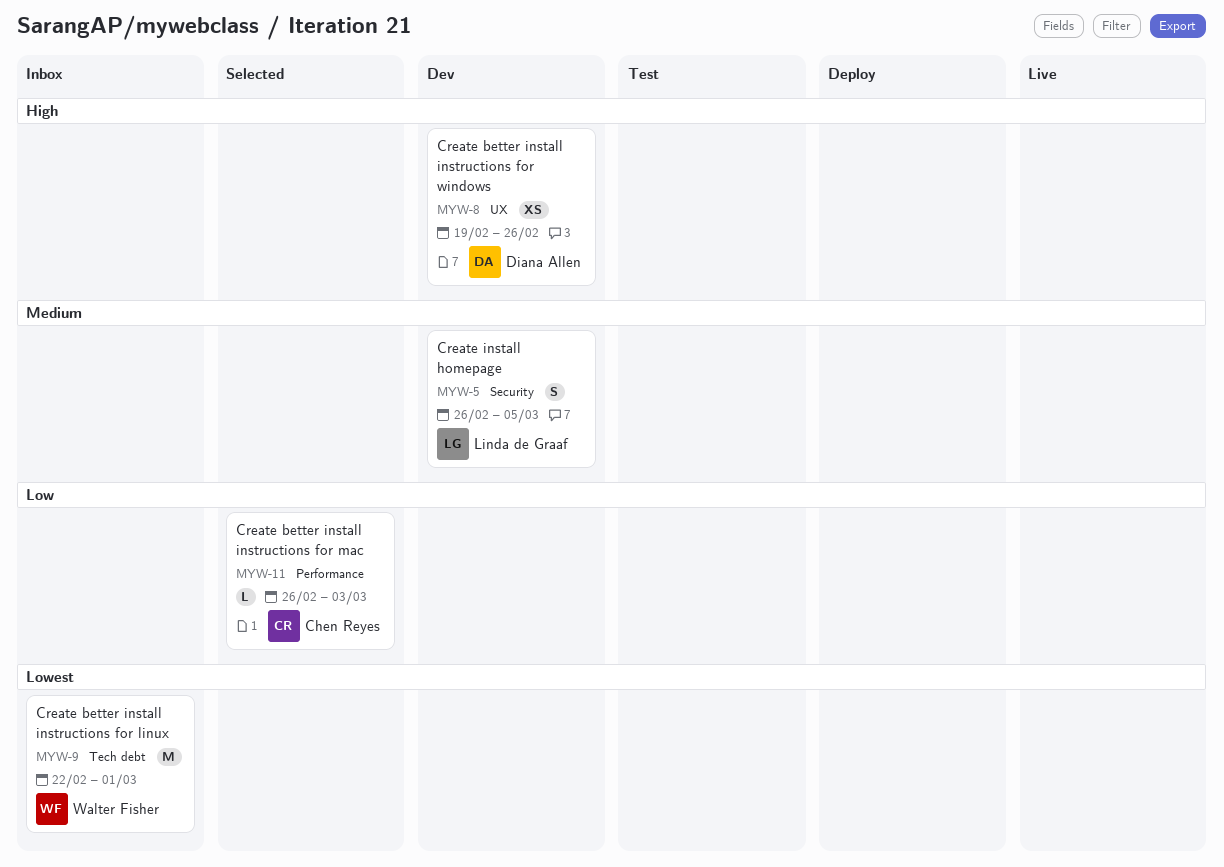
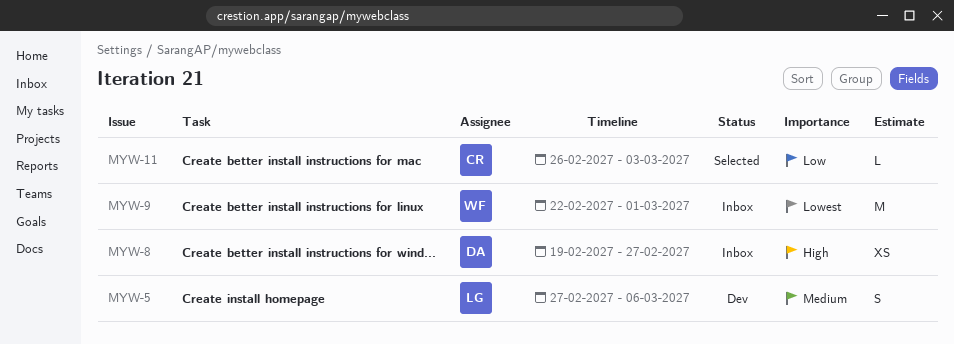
MYW-5, start: Feb 26 -> Feb 27
MYW-5, due: Mar 5 -> Mar 6
MYW-8, status: Dev -> Inbox
MYW-8, due: Feb 26 -> Feb 27

